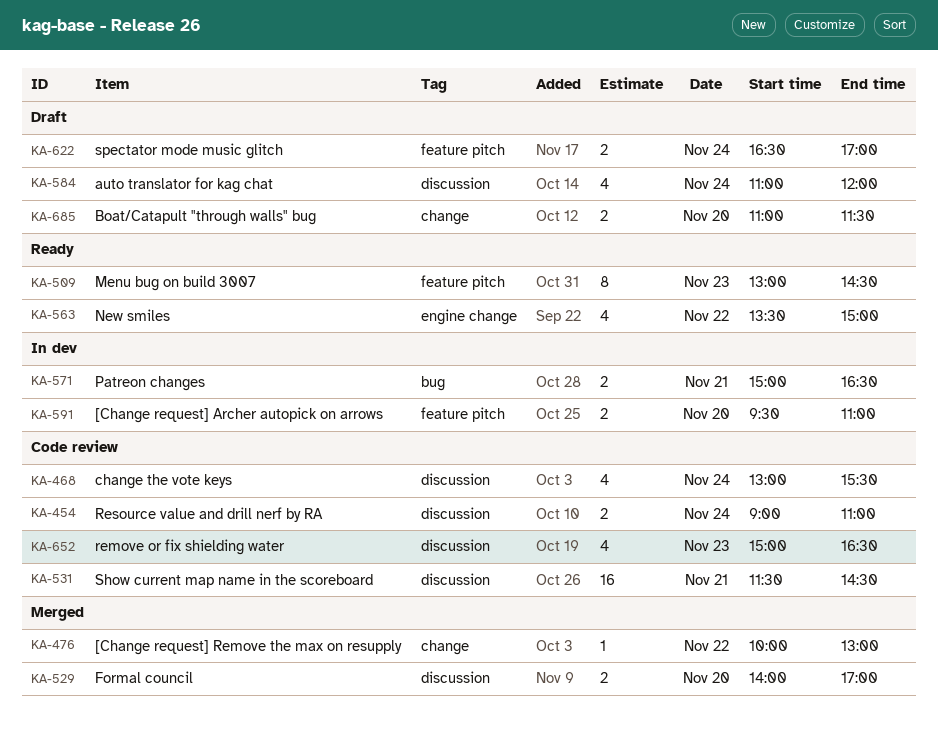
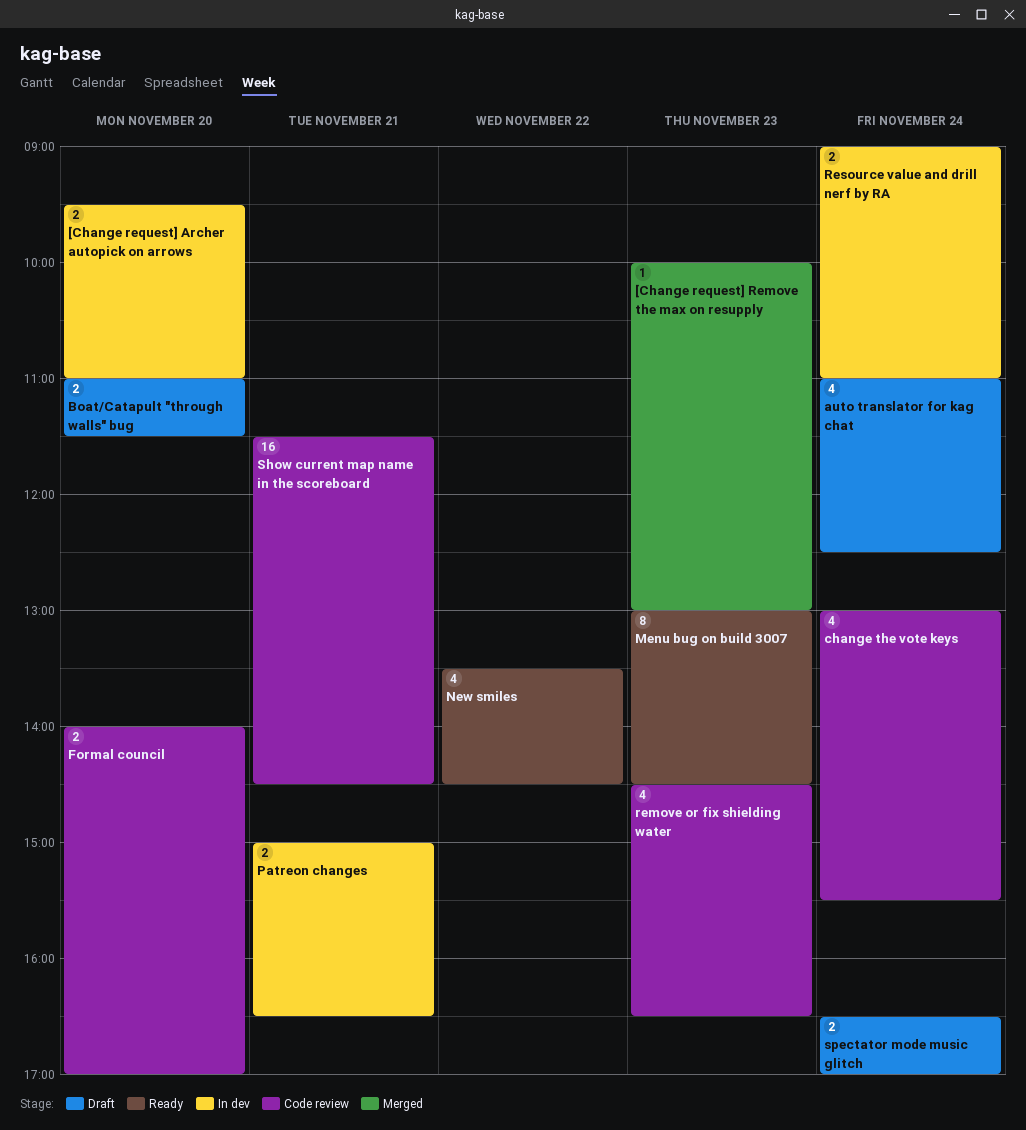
[Change request] Remove the max on resupply, day: Nov 22 -> Nov 23
auto translator for kag chat, ends: 12:00 -> 12:30
Formal council, status: Merged -> Code review
New smiles, ends: 15:00 -> 14:30
remove or fix shielding water, begins: 15:00 -> 14:30
Resource value and drill nerf by RA, status: Code review -> In dev

